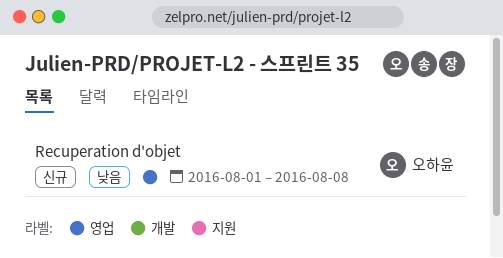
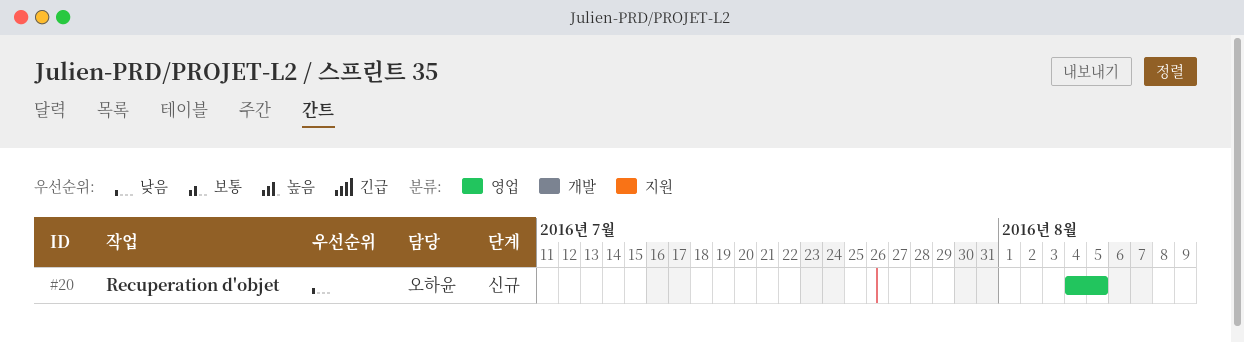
Recuperation d'objet, start: Aug 1 -> Aug 4
Recuperation d'objet, due: Aug 8 -> Aug 5

